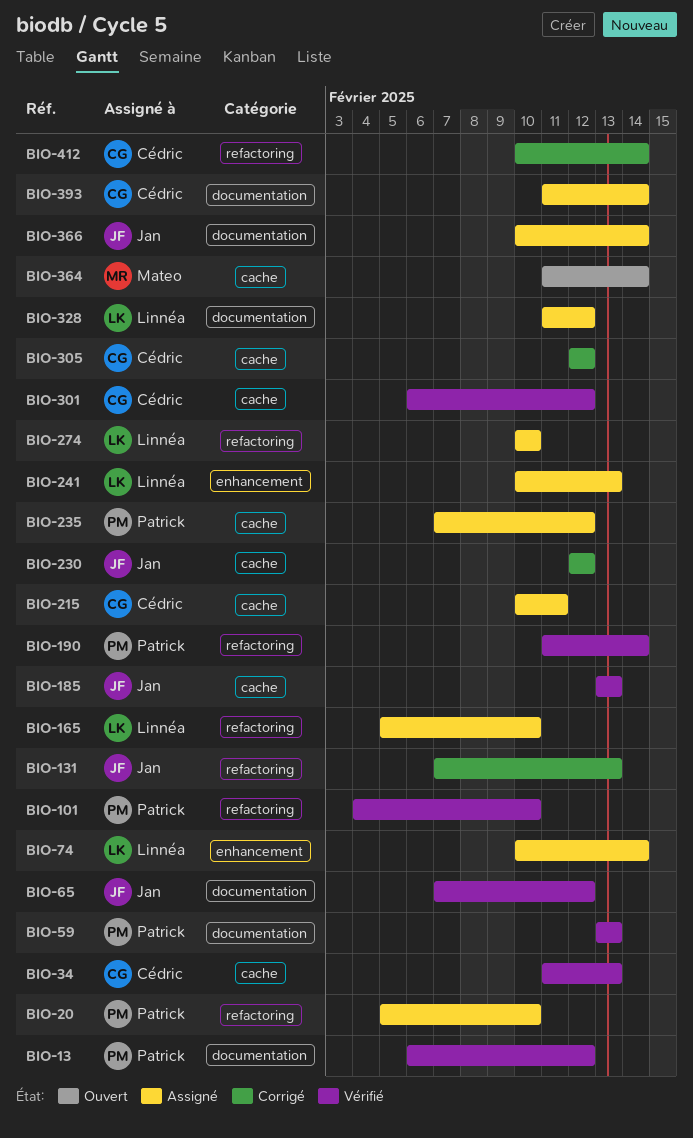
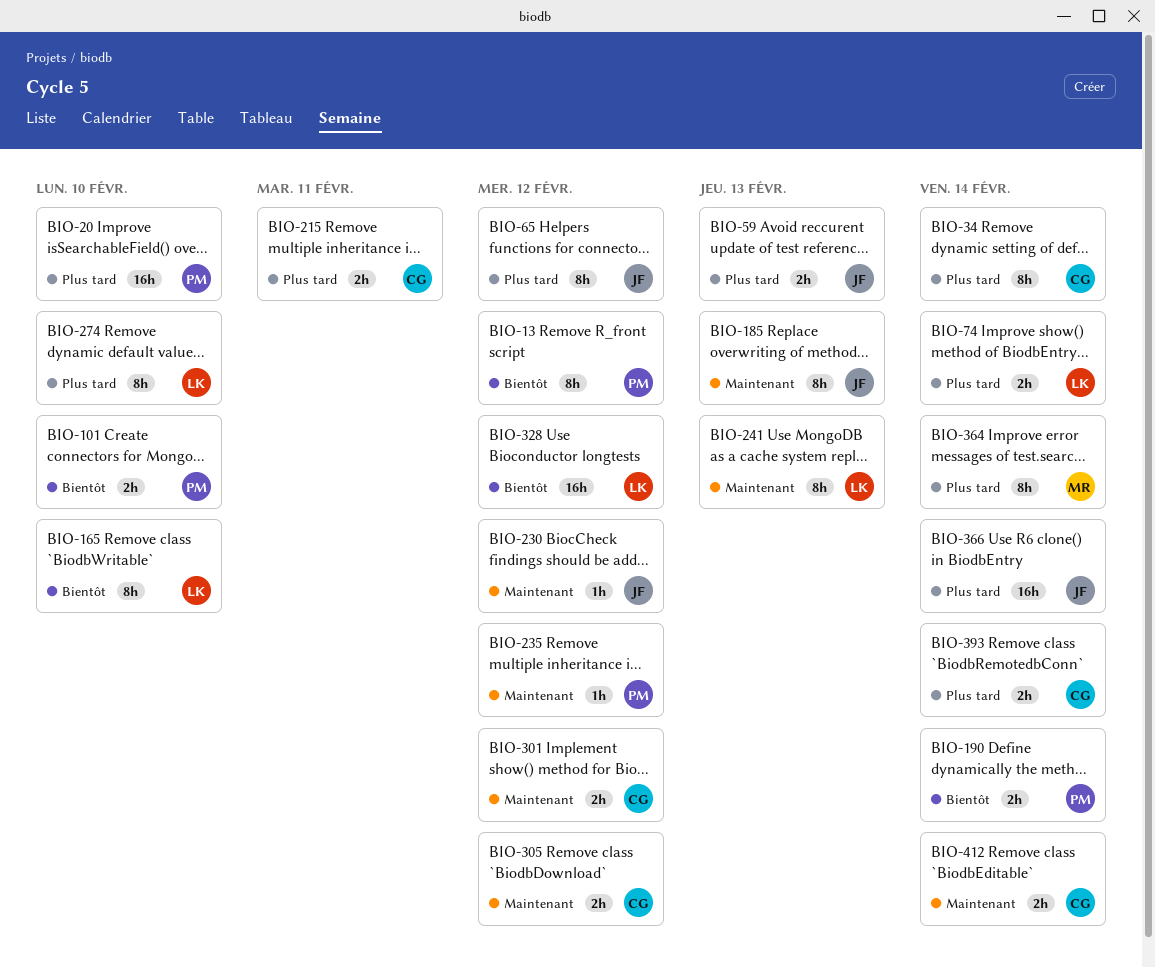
BIO-34, due: Feb 13 -> Feb 14
BIO-59, owner: Patrick -> Jan
BIO-131: present -> none

